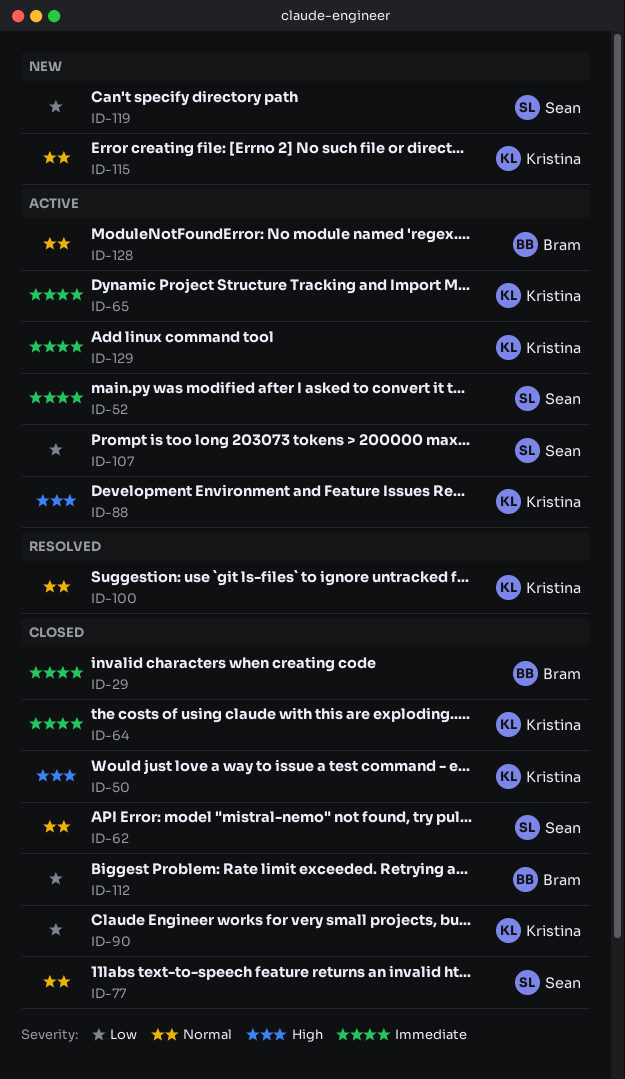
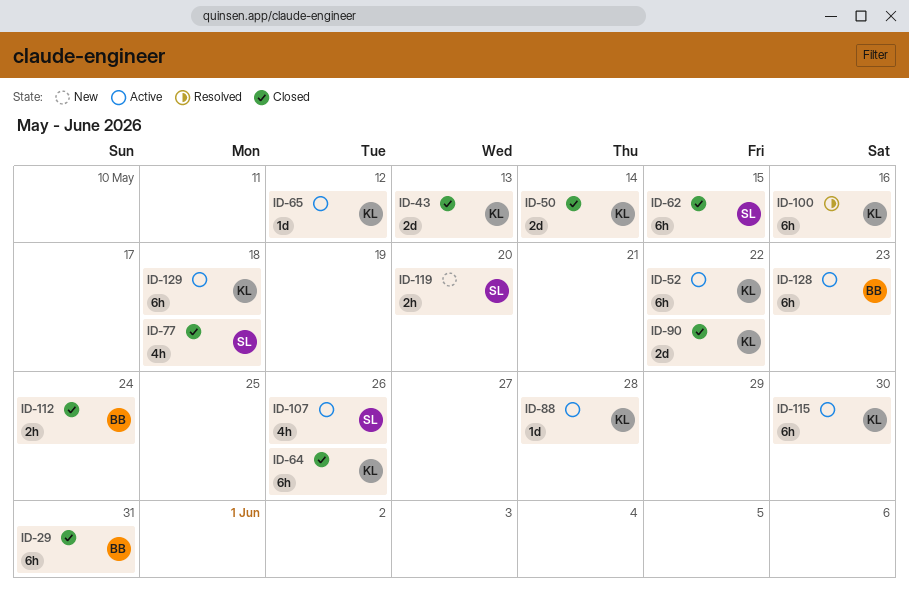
ID-43: none -> present
ID-52, owner: Sean -> Kristina
ID-115, status: New -> Active

